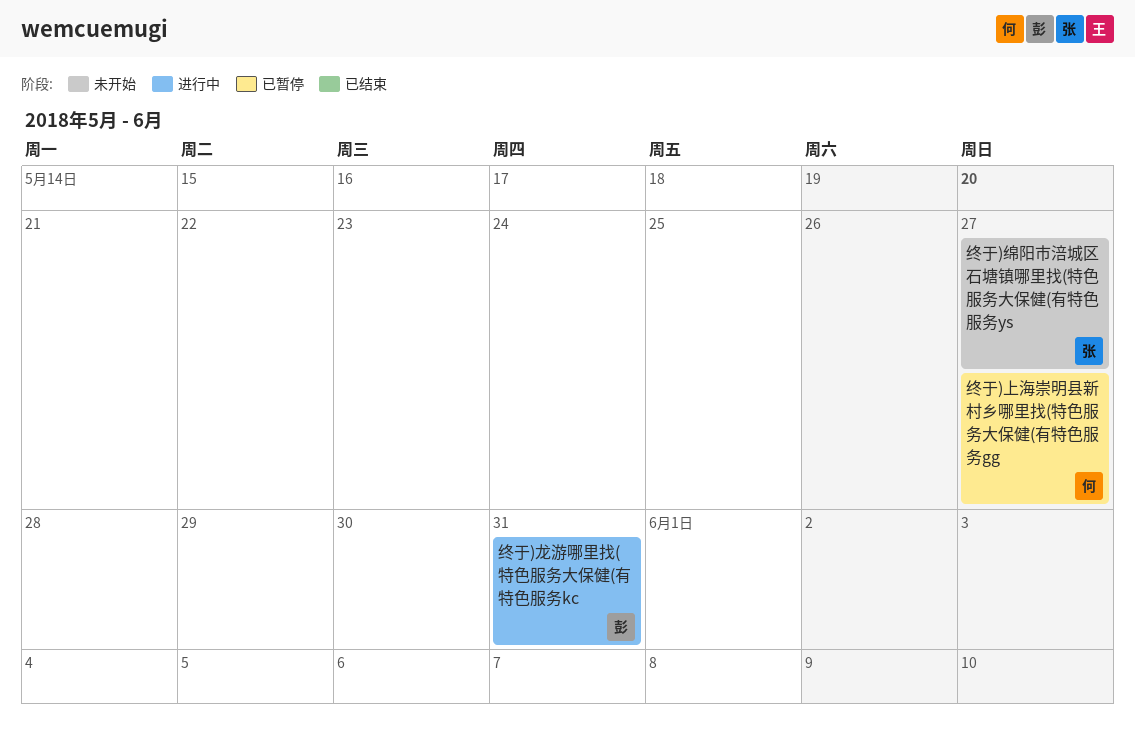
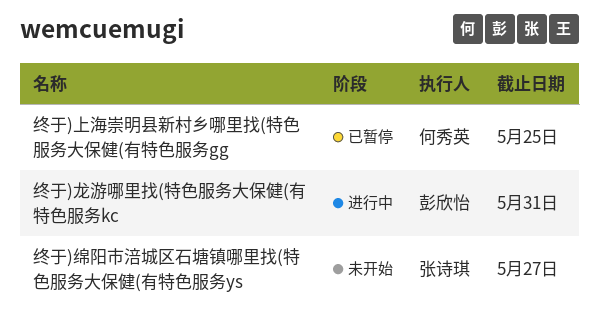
终于)上海崇明县新村乡哪里找(特色服务大保健(有特色服务gg, due: May 27 -> May 25

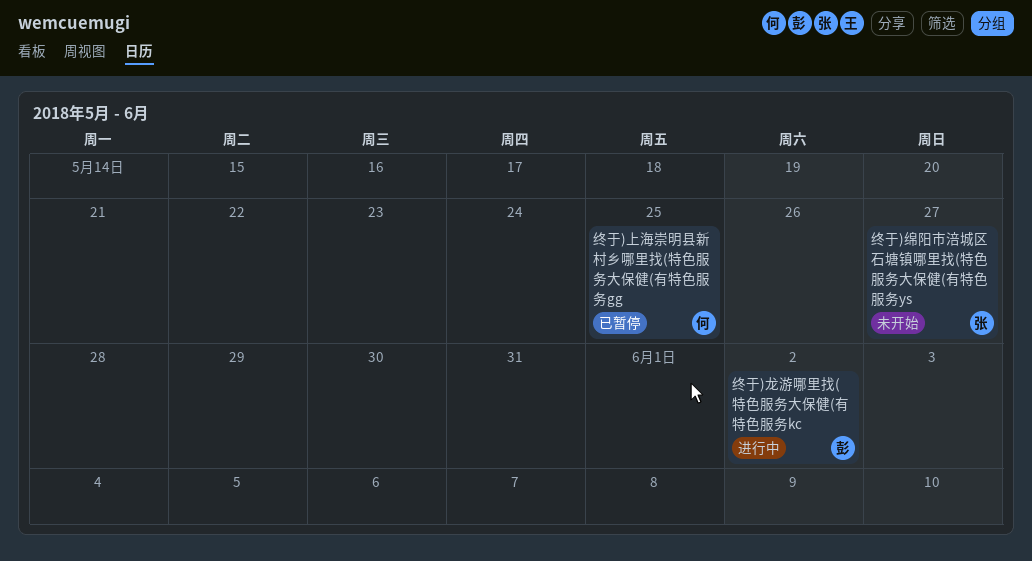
终于)龙游哪里找(特色服务大保健(有特色服务kc, due: May 31 -> Jun 2

